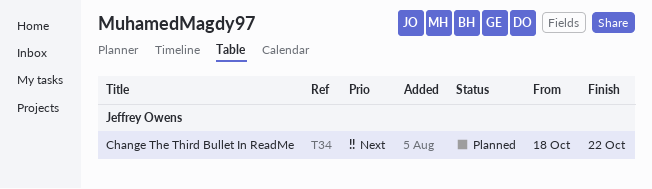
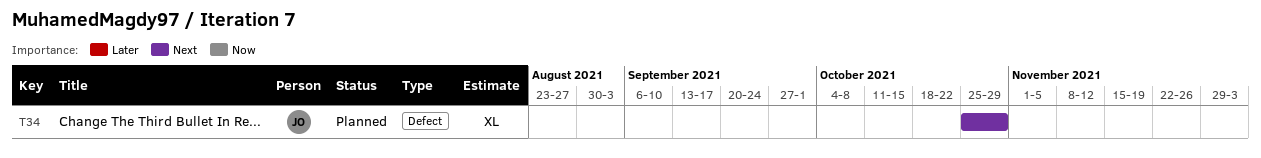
T34, start: Oct 18 -> Oct 25
T34, due: Oct 22 -> Oct 29

